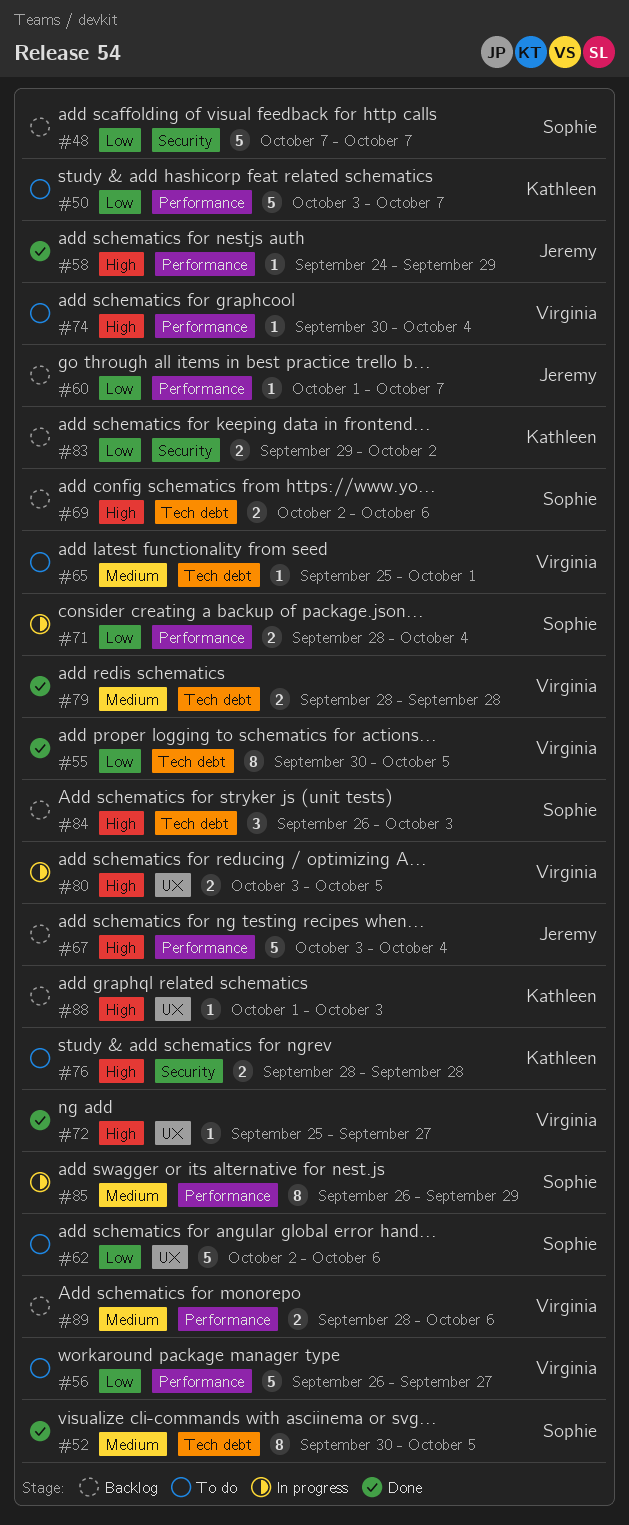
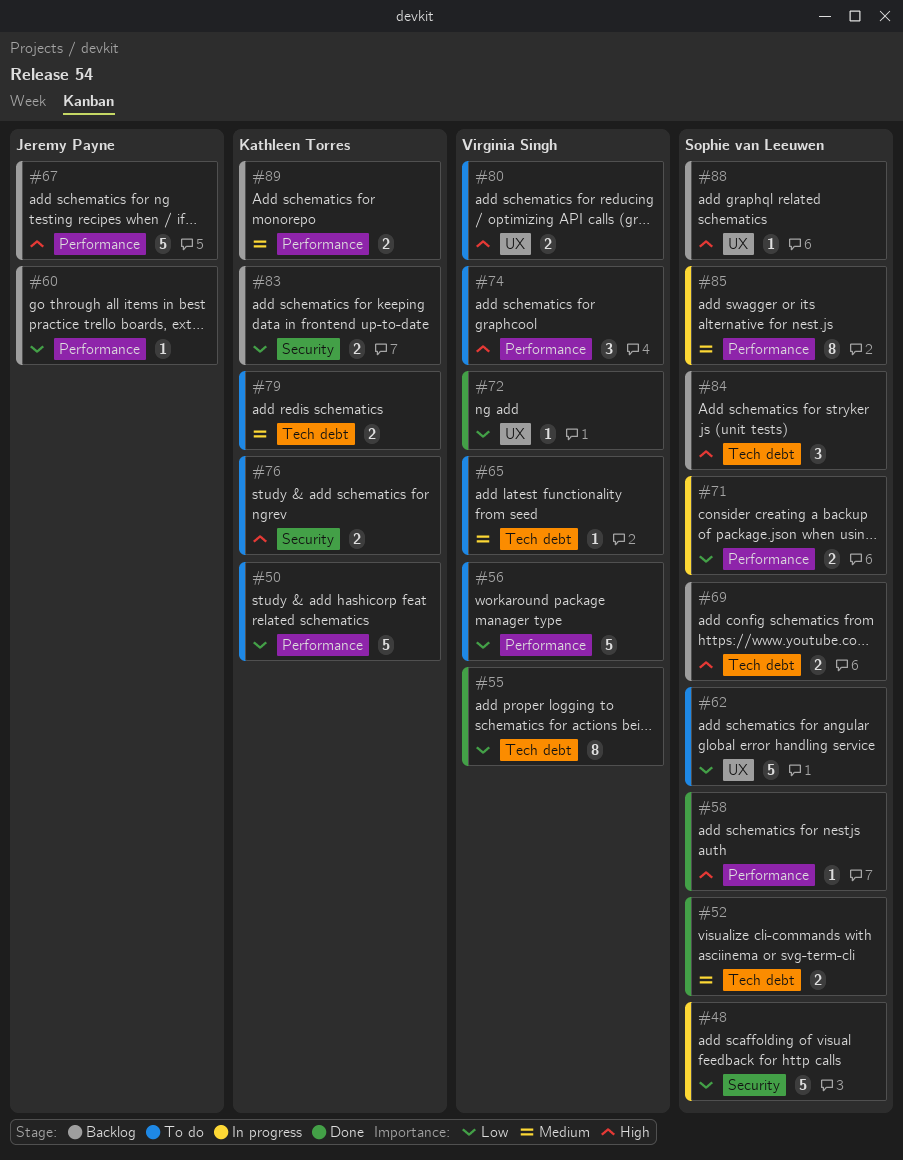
#48, status: Backlog -> In progress
#52, estimate: 8 -> 2
#58, owner: Jeremy Payne -> Sophie van Leeuwen
#72, priority: High -> Low
#74, estimate: 1 -> 3
#79, status: Done -> To do
#79, owner: Virginia Singh -> Kathleen Torres
#80, status: In progress -> To do
#88, owner: Kathleen Torres -> Sophie van Leeuwen
#89, owner: Virginia Singh -> Kathleen Torres

